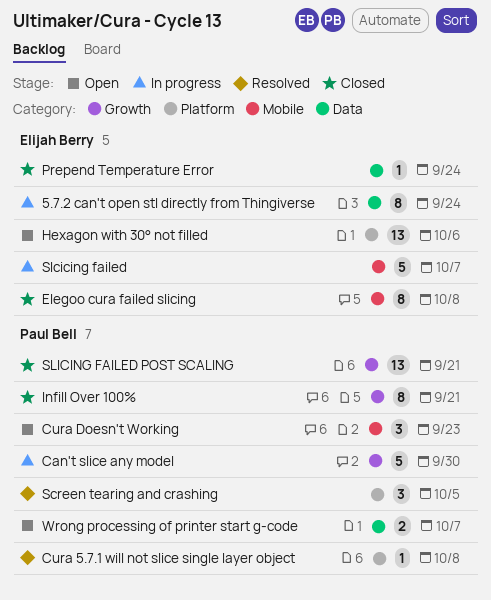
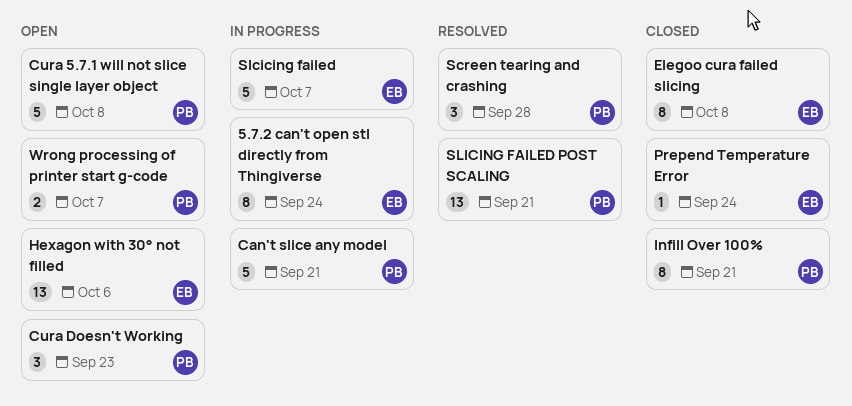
Can't slice any model, due: Sep 30 -> Sep 21
Cura 5.7.1 will not slice single layer object, status: Resolved -> Open
Cura 5.7.1 will not slice single layer object, estimate: 1 -> 5
Screen tearing and crashing, due: Oct 5 -> Sep 28
SLICING FAILED POST SCALING, status: Closed -> Resolved

